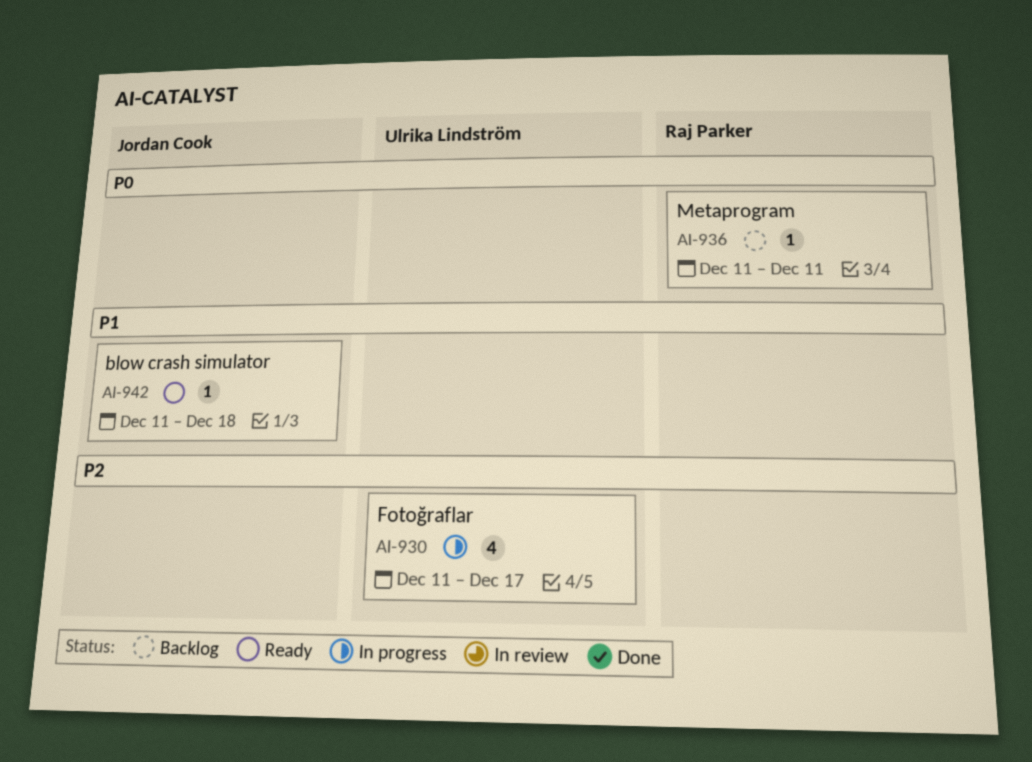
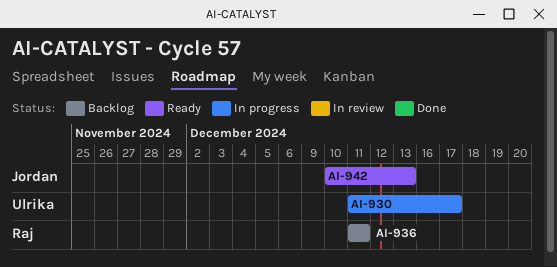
AI-942, start: Dec 11 -> Dec 10
AI-942, due: Dec 18 -> Dec 13

